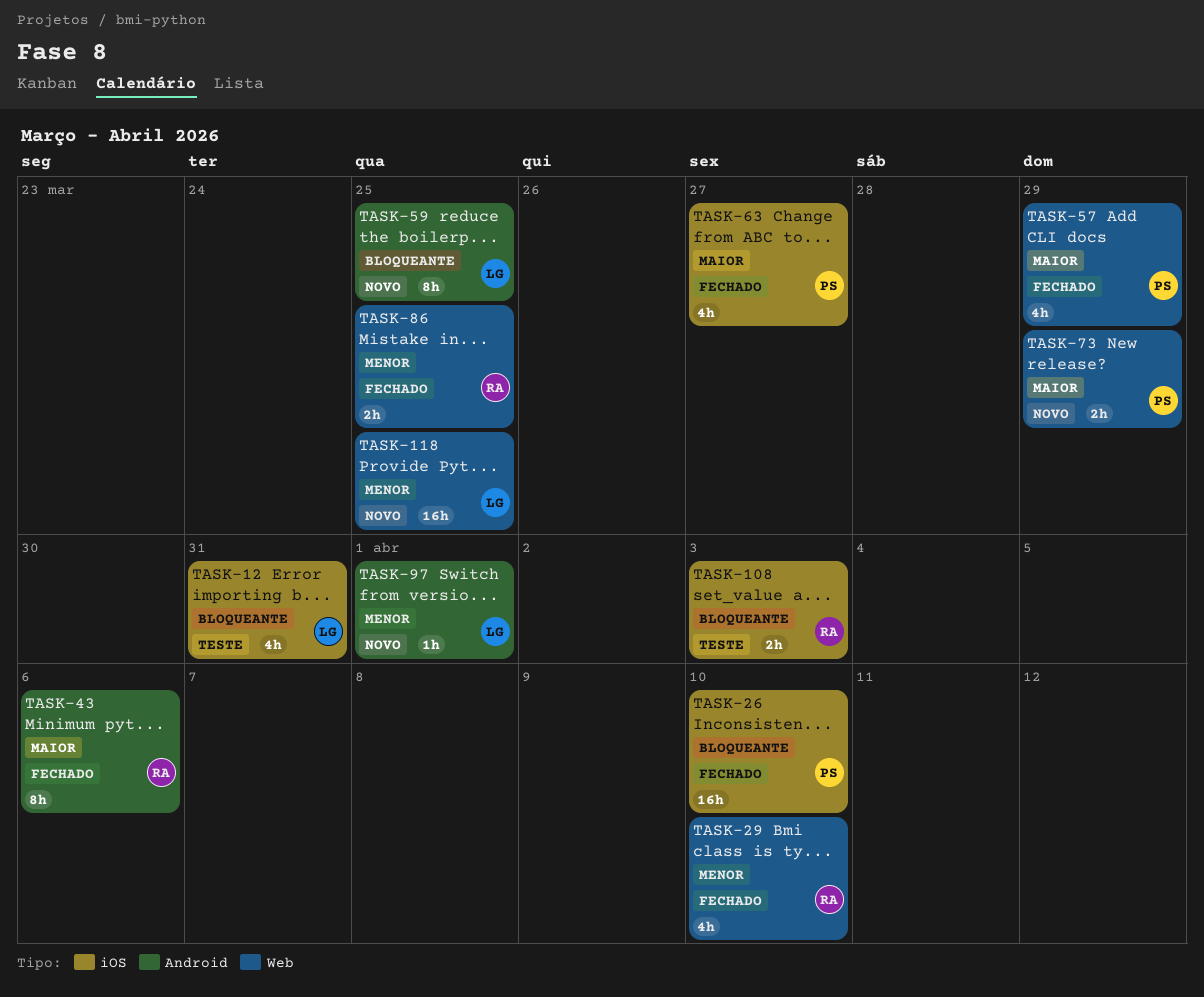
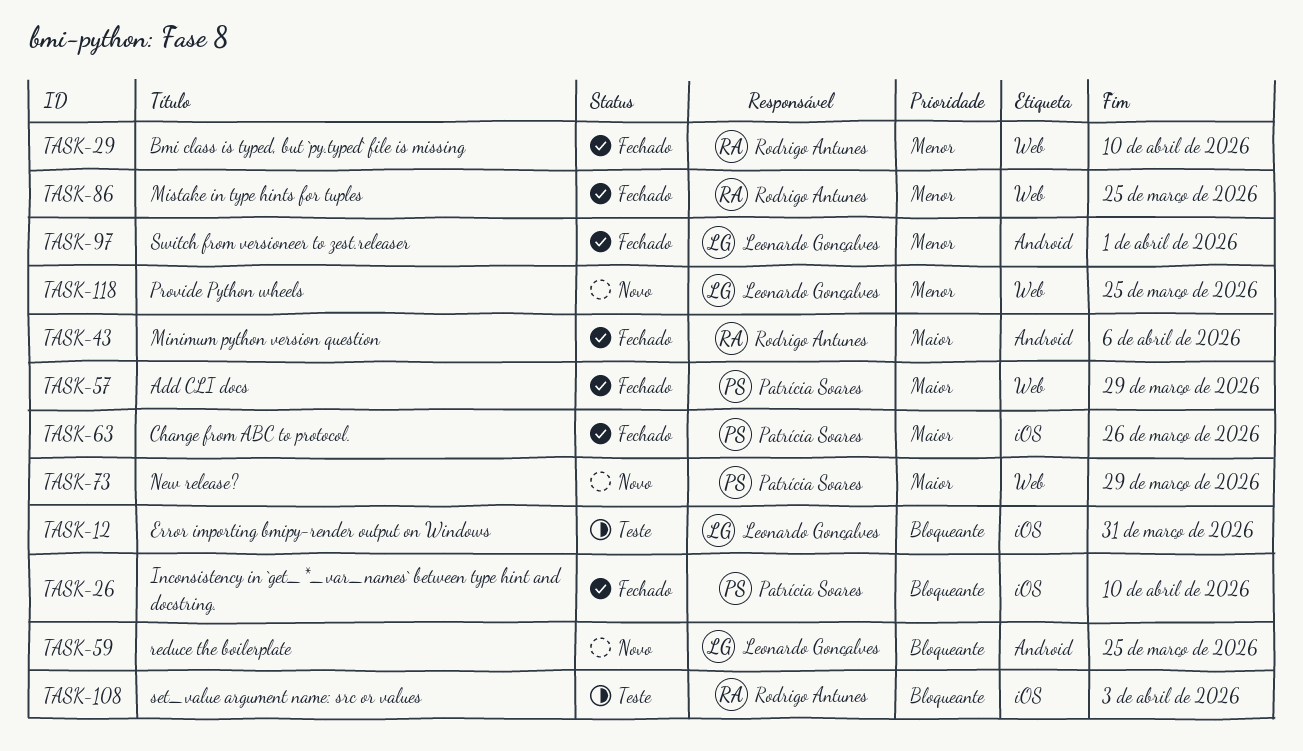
TASK-63, due: Mar 27 -> Mar 26
TASK-97, status: Novo -> Fechado

